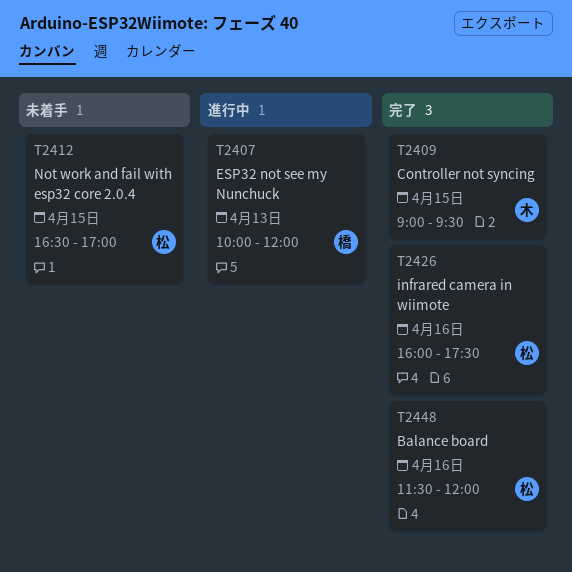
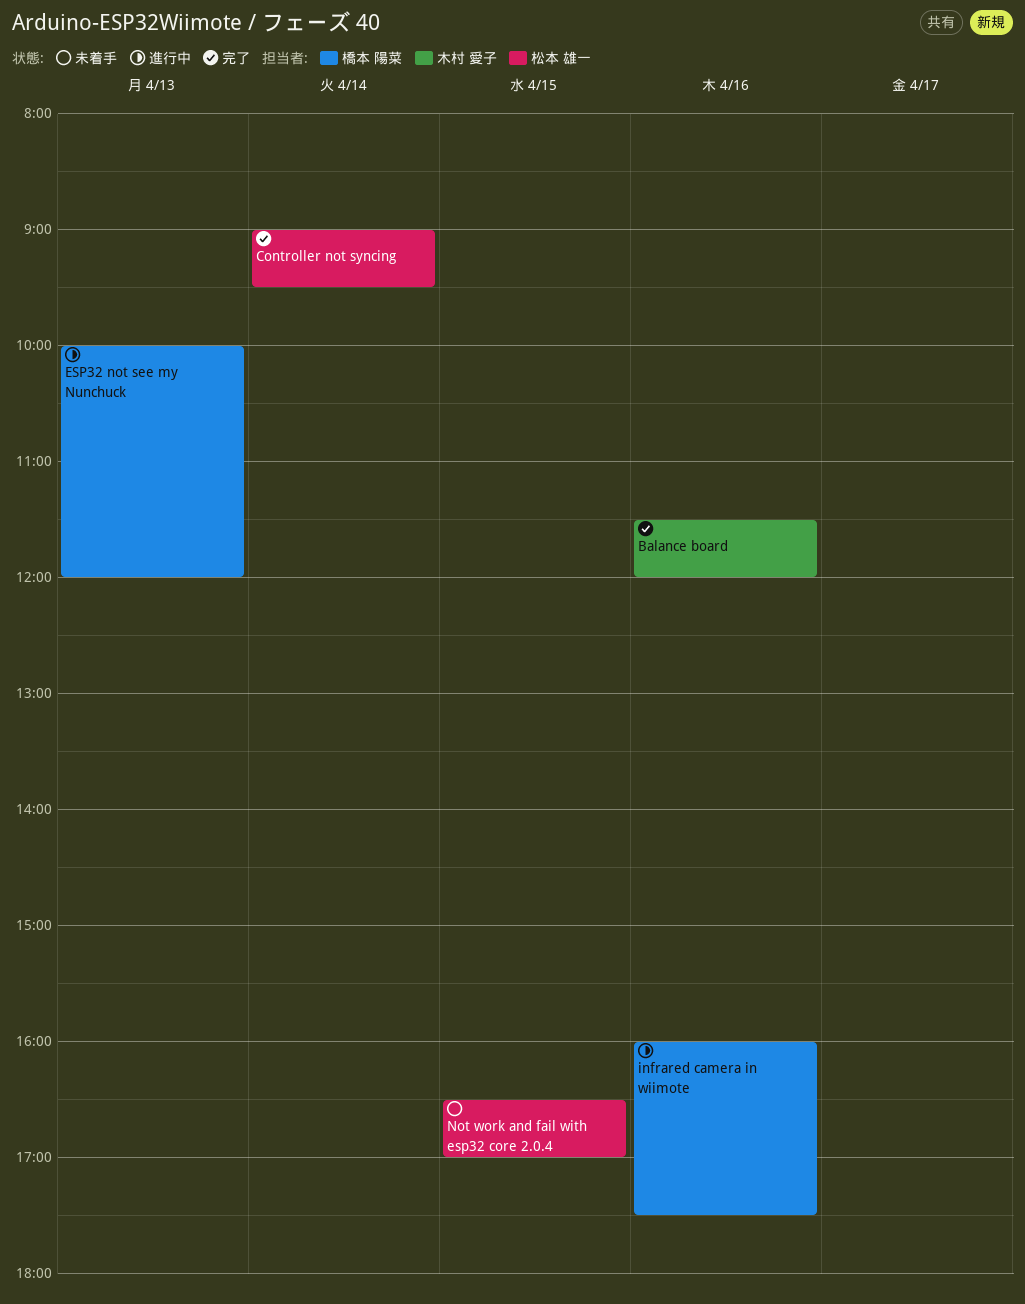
Balance board, owner: 松本 雄一 -> 木村 愛子
Controller not syncing, owner: 木村 愛子 -> 松本 雄一
Controller not syncing, day: Apr 15 -> Apr 14
infrared camera in wiimote, status: 完了 -> 進行中
infrared camera in wiimote, owner: 松本 雄一 -> 橋本 陽菜

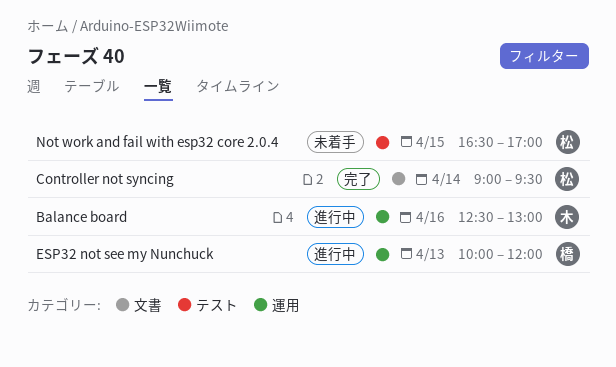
Balance board, status: 完了 -> 進行中
Balance board, begins: 11:30 -> 12:30
Balance board, ends: 12:00 -> 13:00
infrared camera in wiimote: present -> none

